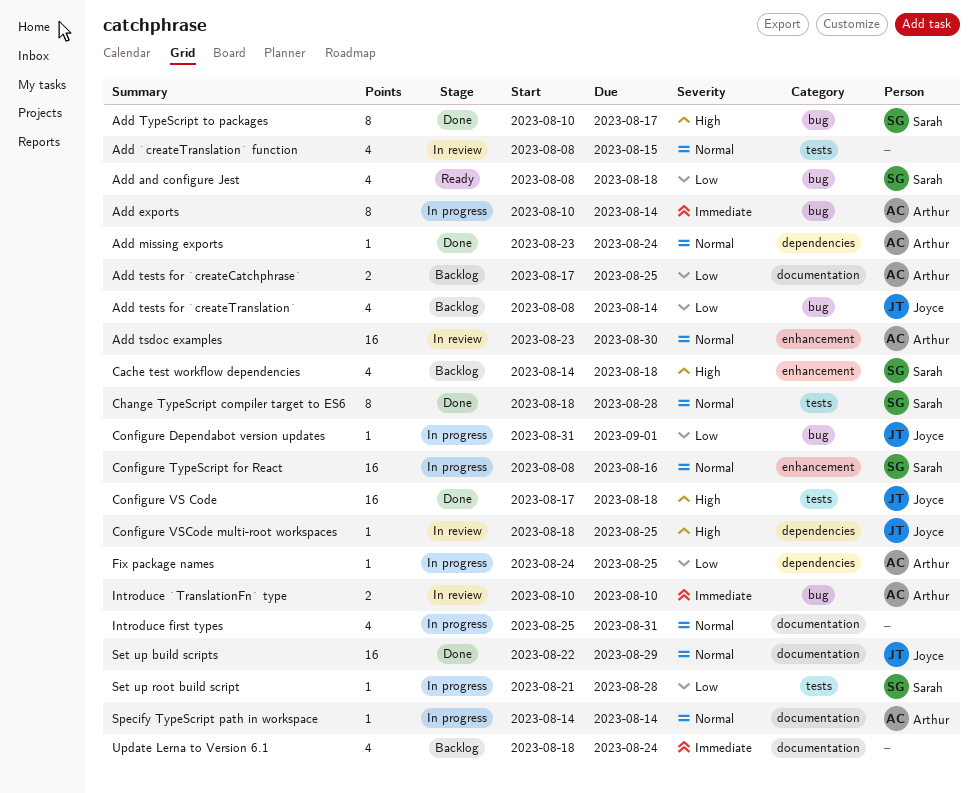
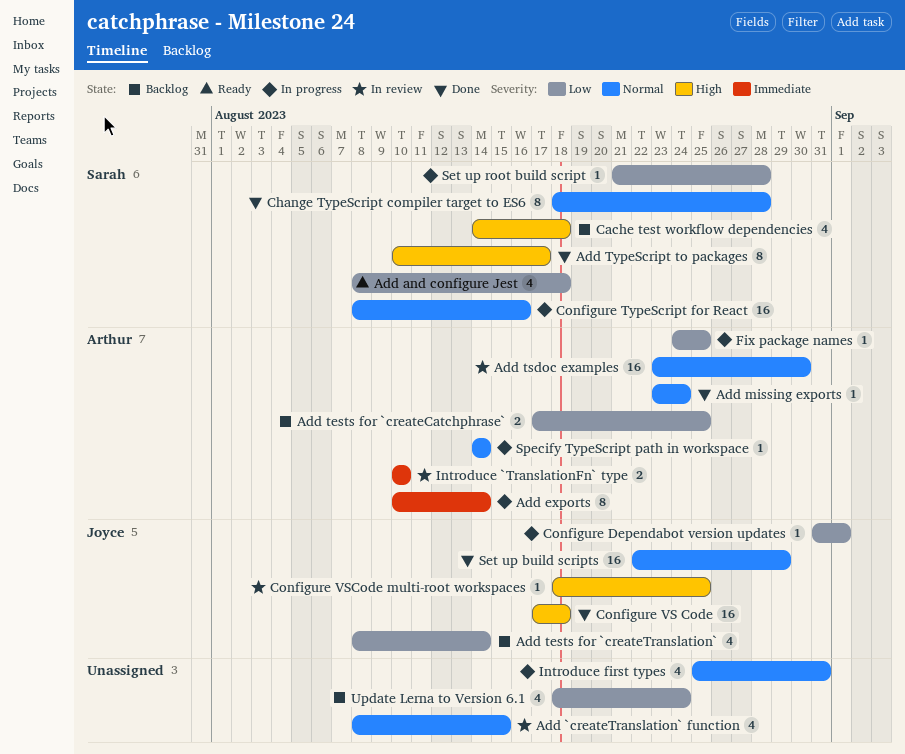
Update Lerna to Version 6.1, priority: Immediate -> Low

